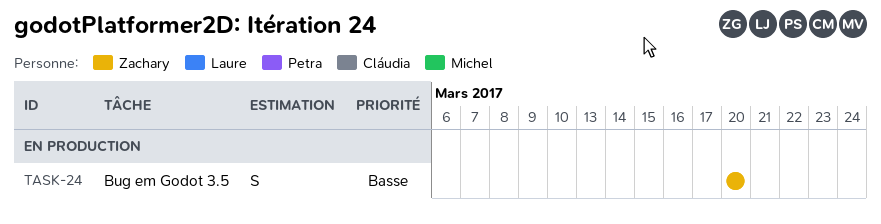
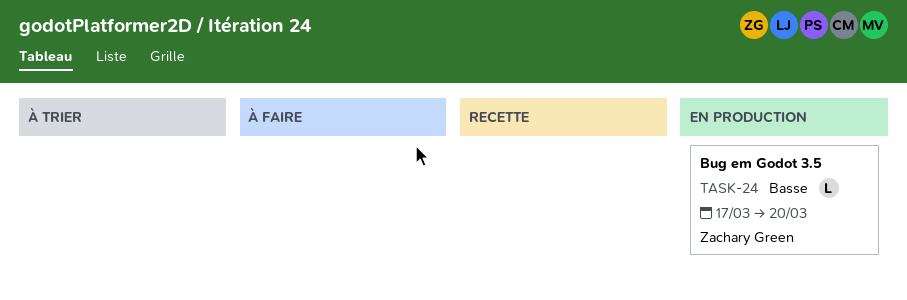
TASK-24, estimate: S -> L
TASK-24, start: Mar 20 -> Mar 17

